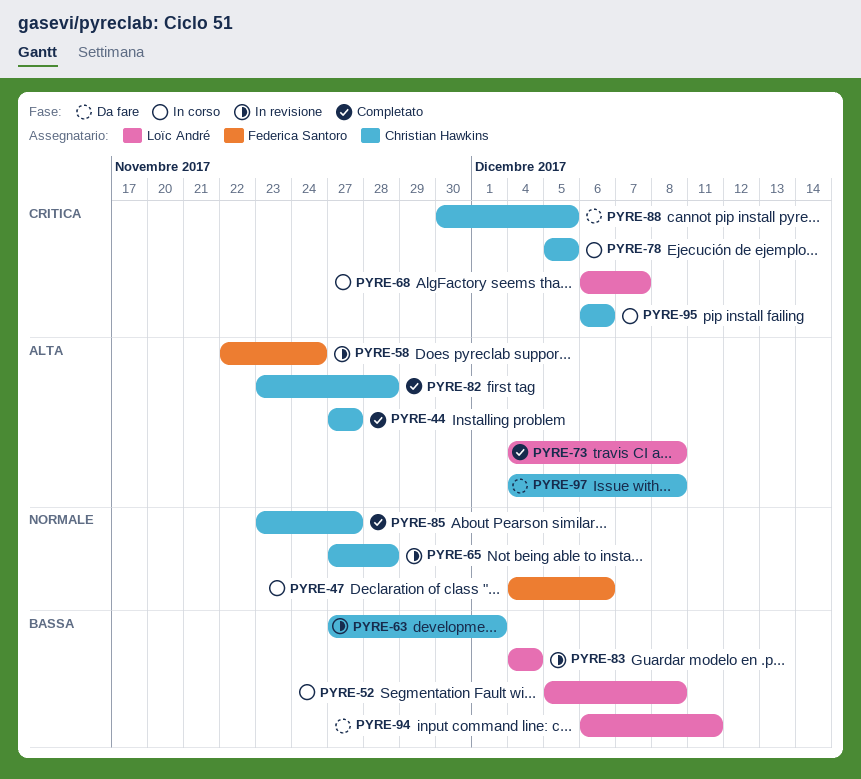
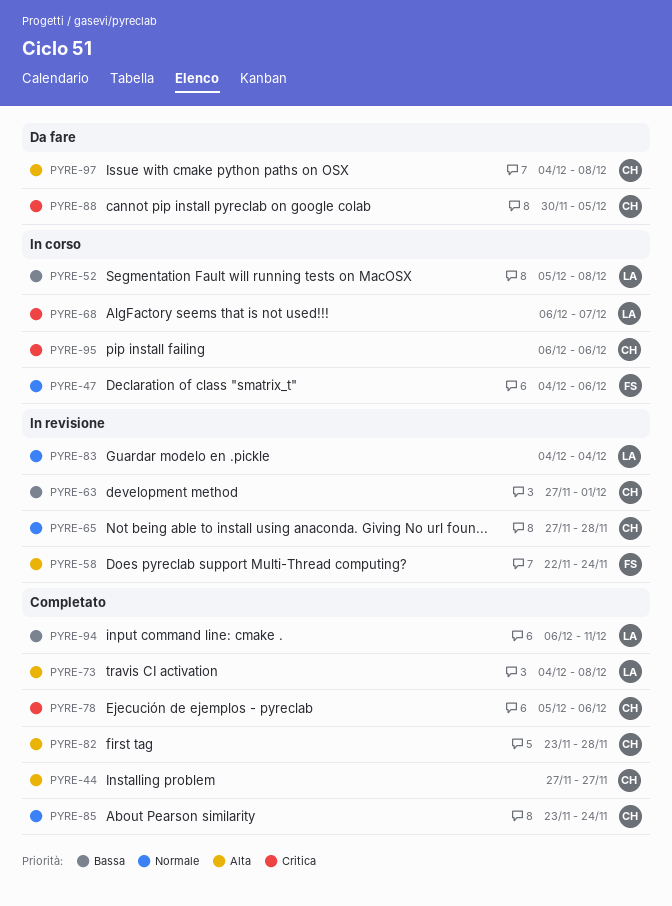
PYRE-78, status: In corso -> Completato
PYRE-78, due: Dec 5 -> Dec 6
PYRE-83, priority: Bassa -> Normale
PYRE-85, due: Nov 27 -> Nov 24
PYRE-94, status: Da fare -> Completato

